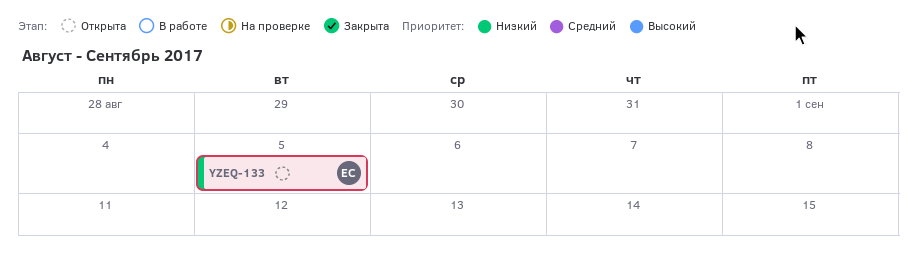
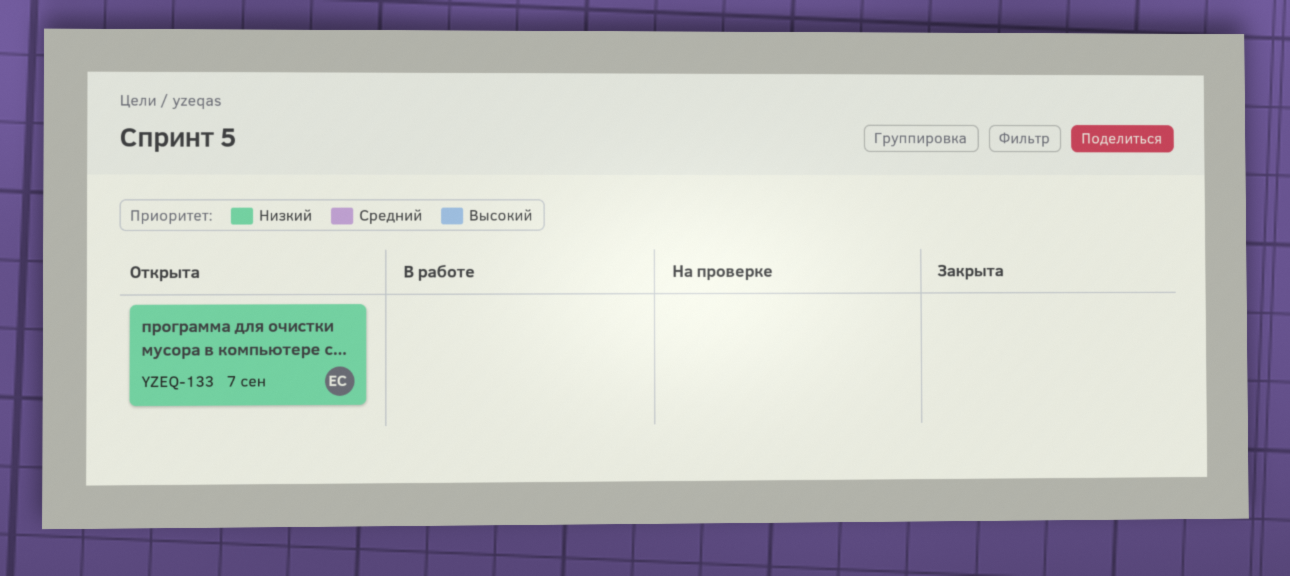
YZEQ-133, due: Sep 5 -> Sep 7

